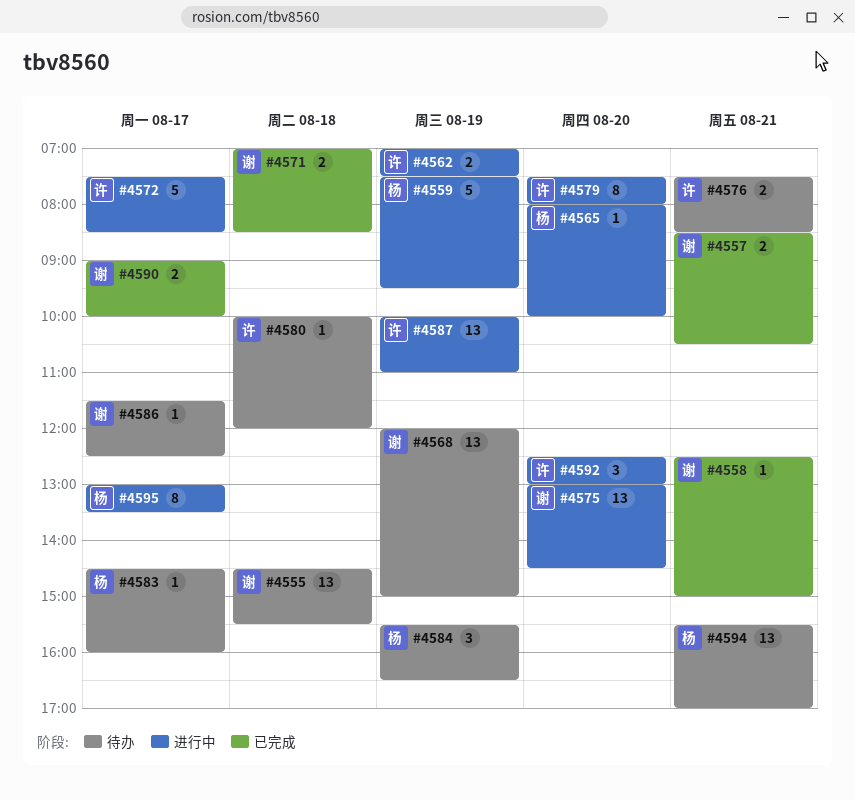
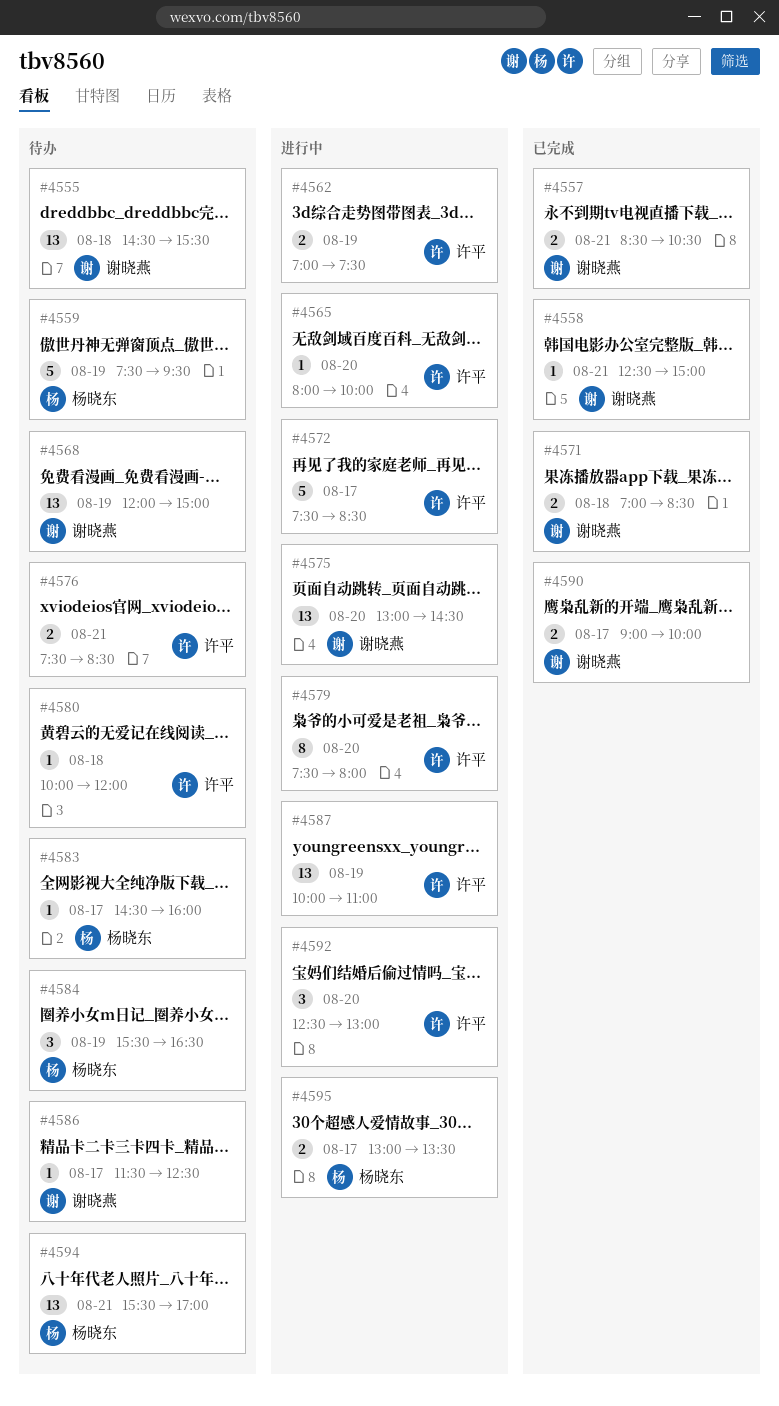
#4559, status: 进行中 -> 待办
#4565, owner: 杨晓东 -> 许平
#4595, estimate: 8 -> 2

